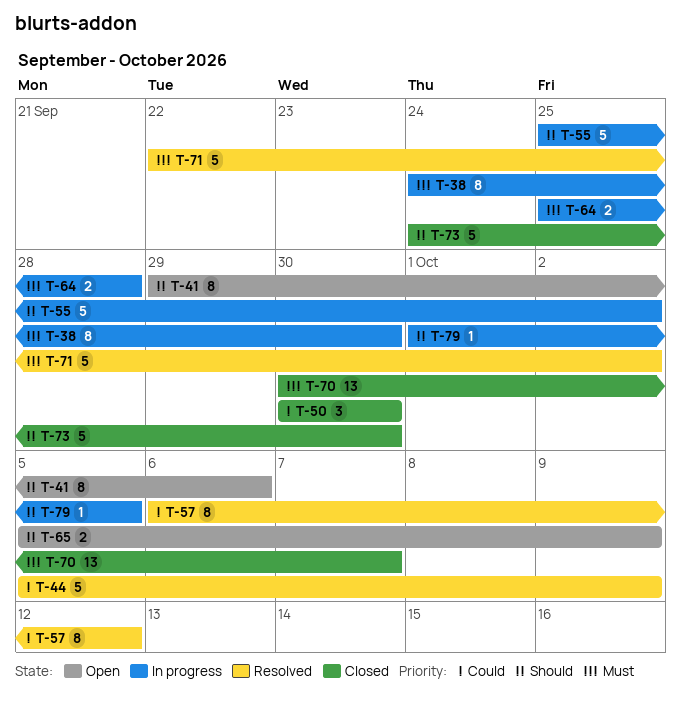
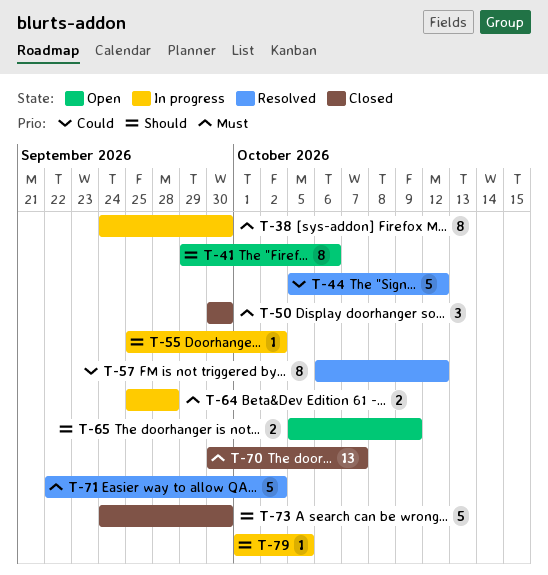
T-44, due: Oct 9 -> Oct 12
T-50, priority: Could -> Must
T-55, estimate: 5 -> 1

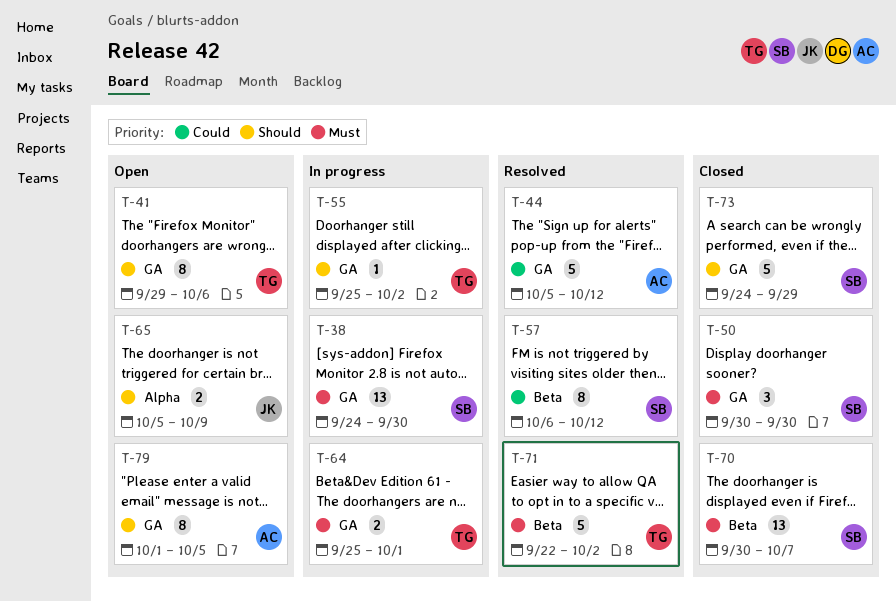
T-38, estimate: 8 -> 13
T-64, due: Sep 28 -> Oct 1
T-73, due: Sep 30 -> Sep 29
T-79, status: In progress -> Open
T-79, estimate: 1 -> 8

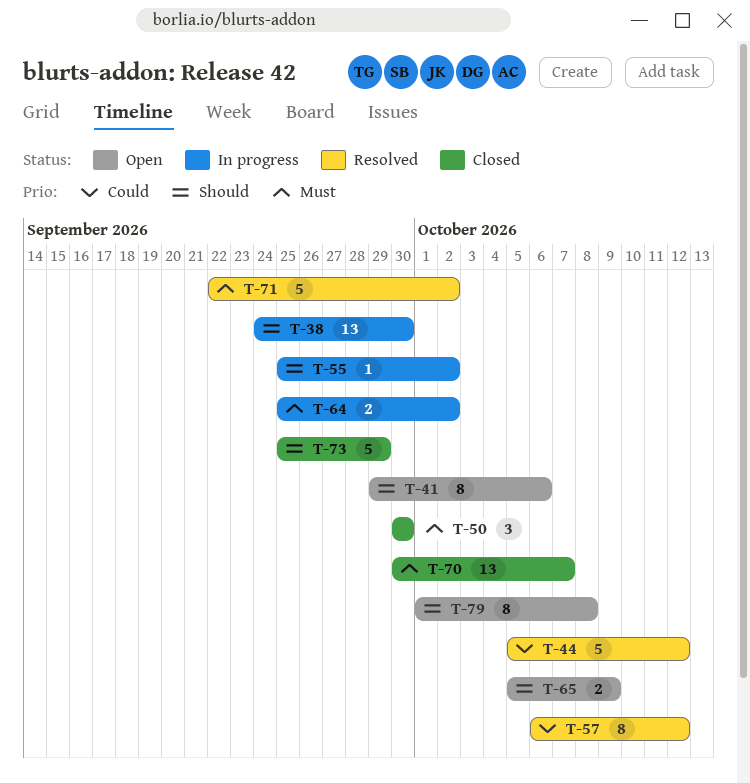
T-38, priority: Must -> Should
T-64, due: Oct 1 -> Oct 2
T-73, start: Sep 24 -> Sep 25
T-79, due: Oct 5 -> Oct 8

